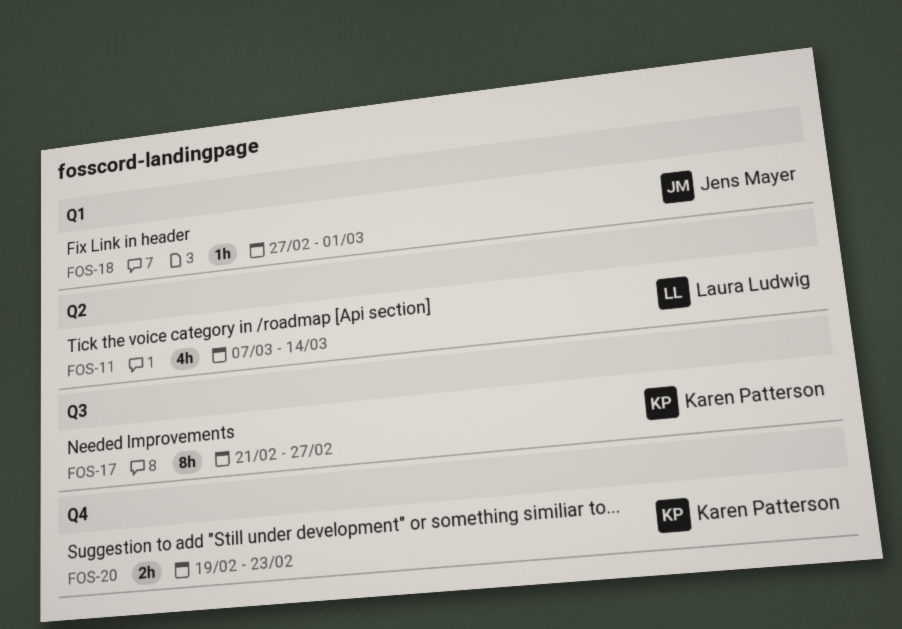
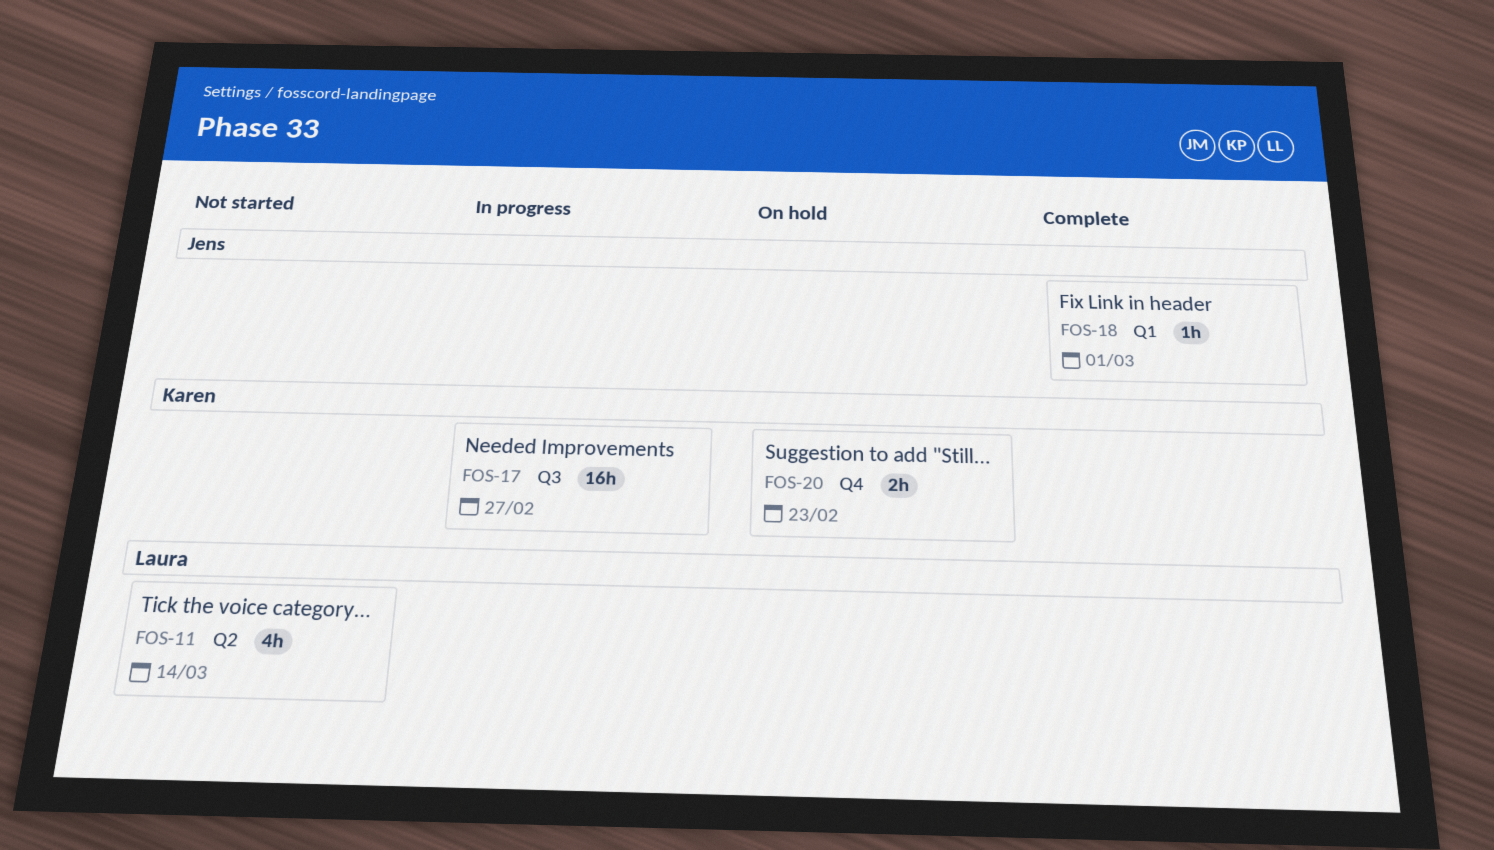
FOS-17, estimate: 8h -> 16h

